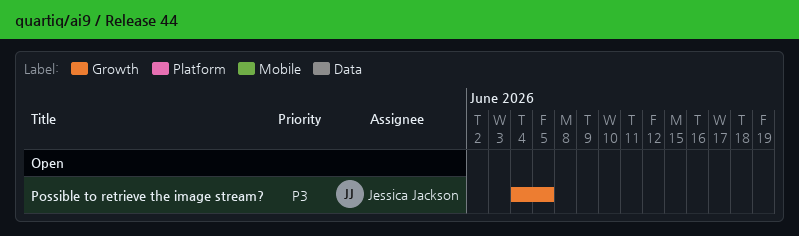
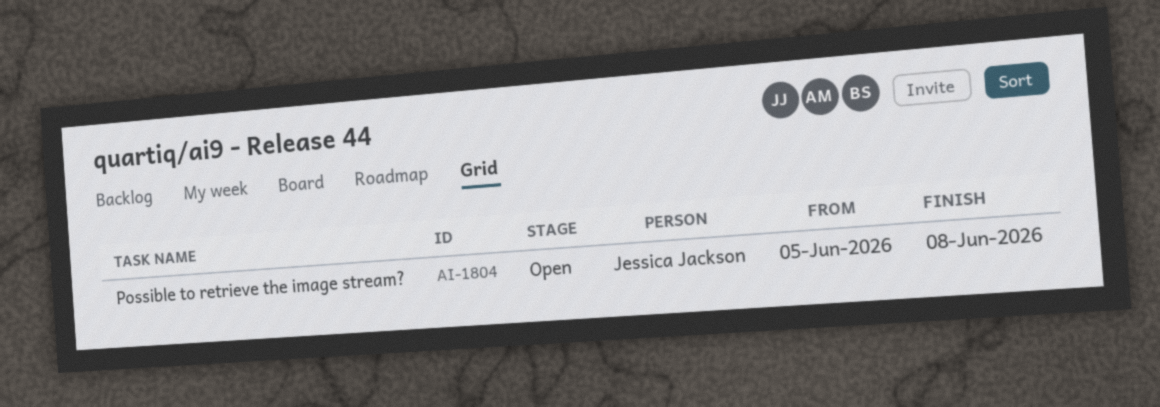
Possible to retrieve the image stream?, start: Jun 4 -> Jun 5
Possible to retrieve the image stream?, due: Jun 5 -> Jun 8

